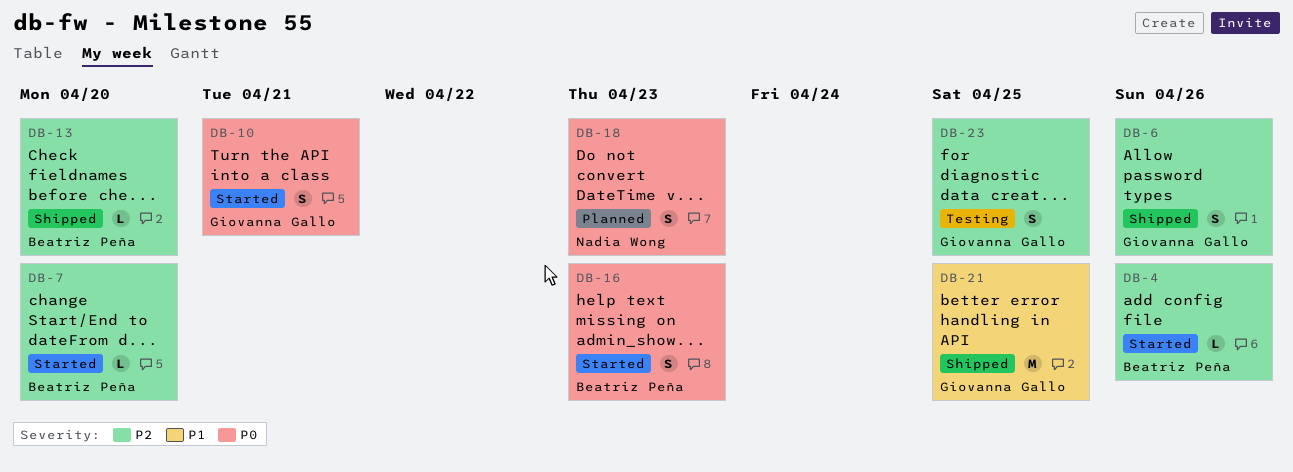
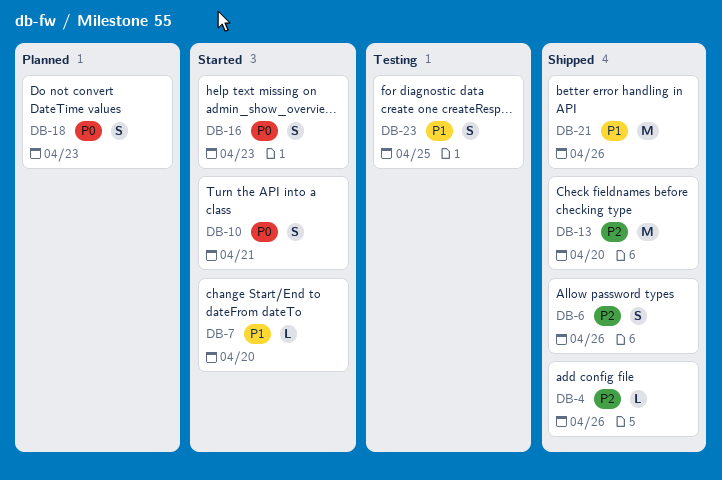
DB-4, status: Started -> Shipped
DB-7, priority: P2 -> P1
DB-13, estimate: L -> M
DB-21, due: Apr 25 -> Apr 26
DB-23, priority: P2 -> P1

